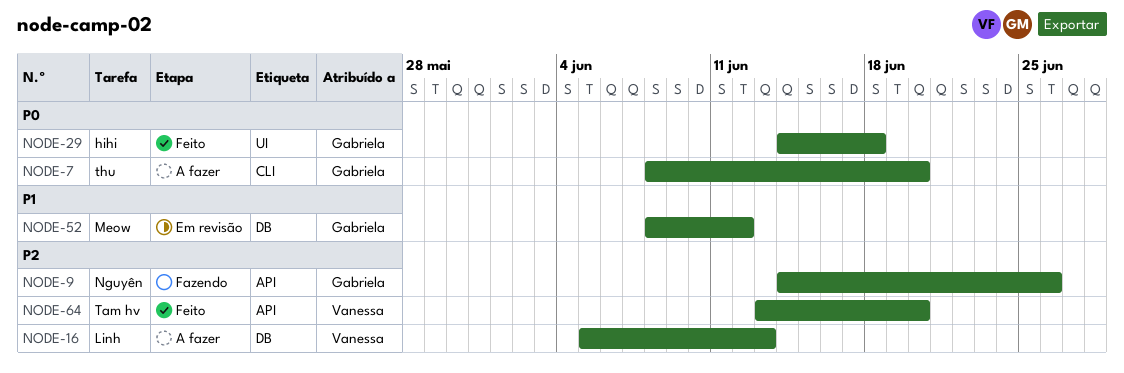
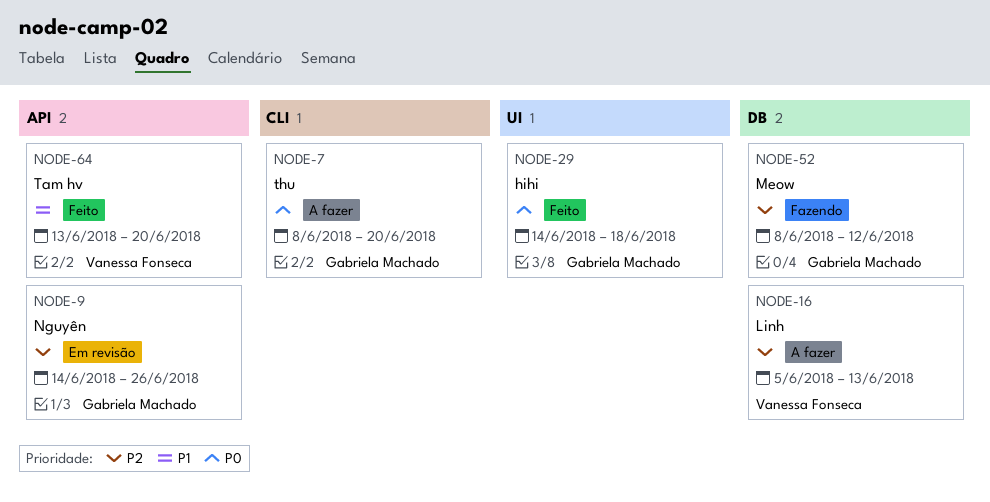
NODE-9, status: Fazendo -> Em revisão
NODE-52, status: Em revisão -> Fazendo
NODE-52, priority: P1 -> P2
NODE-64, priority: P2 -> P1

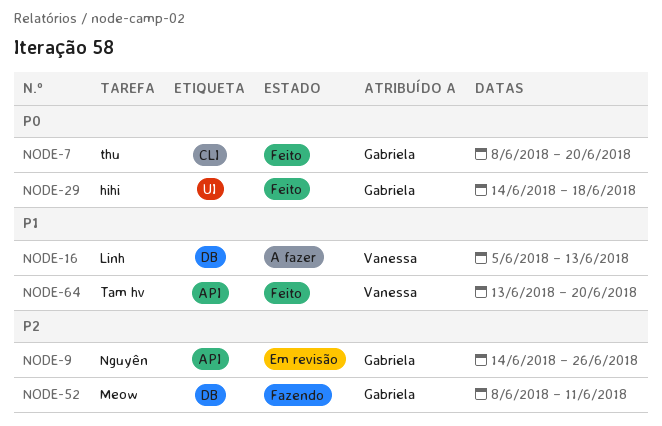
NODE-7, status: A fazer -> Feito
NODE-16, priority: P2 -> P1
NODE-52, due: Jun 12 -> Jun 11

